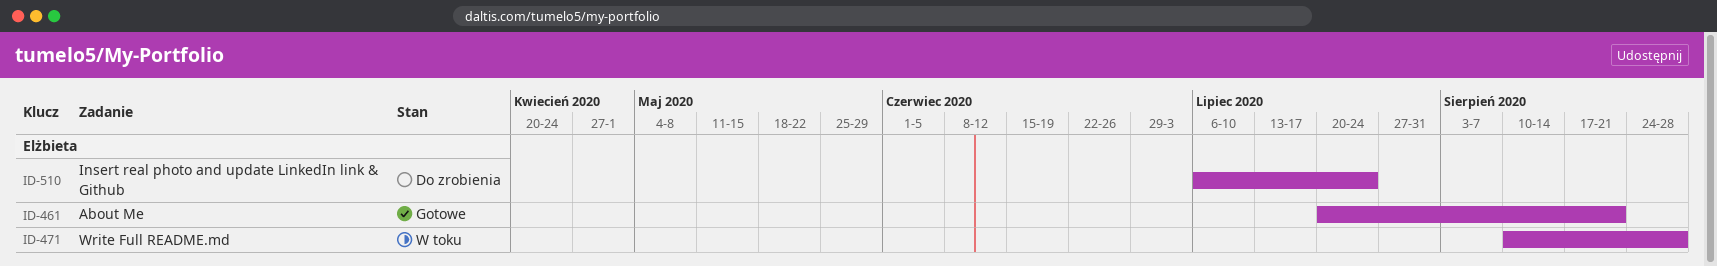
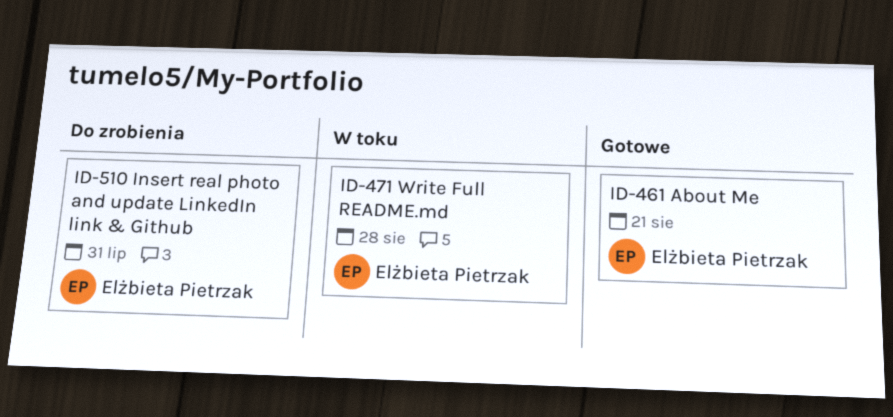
ID-510, due: Jul 24 -> Jul 31

